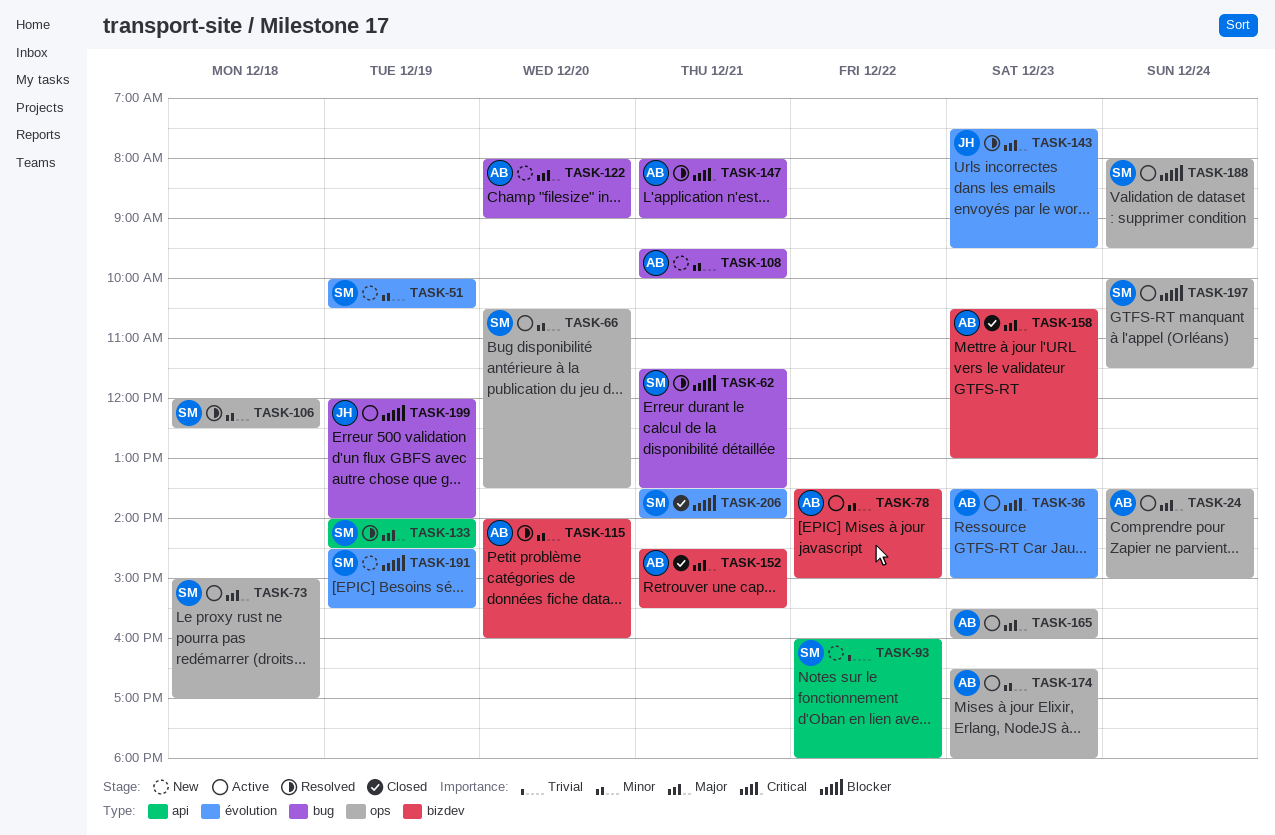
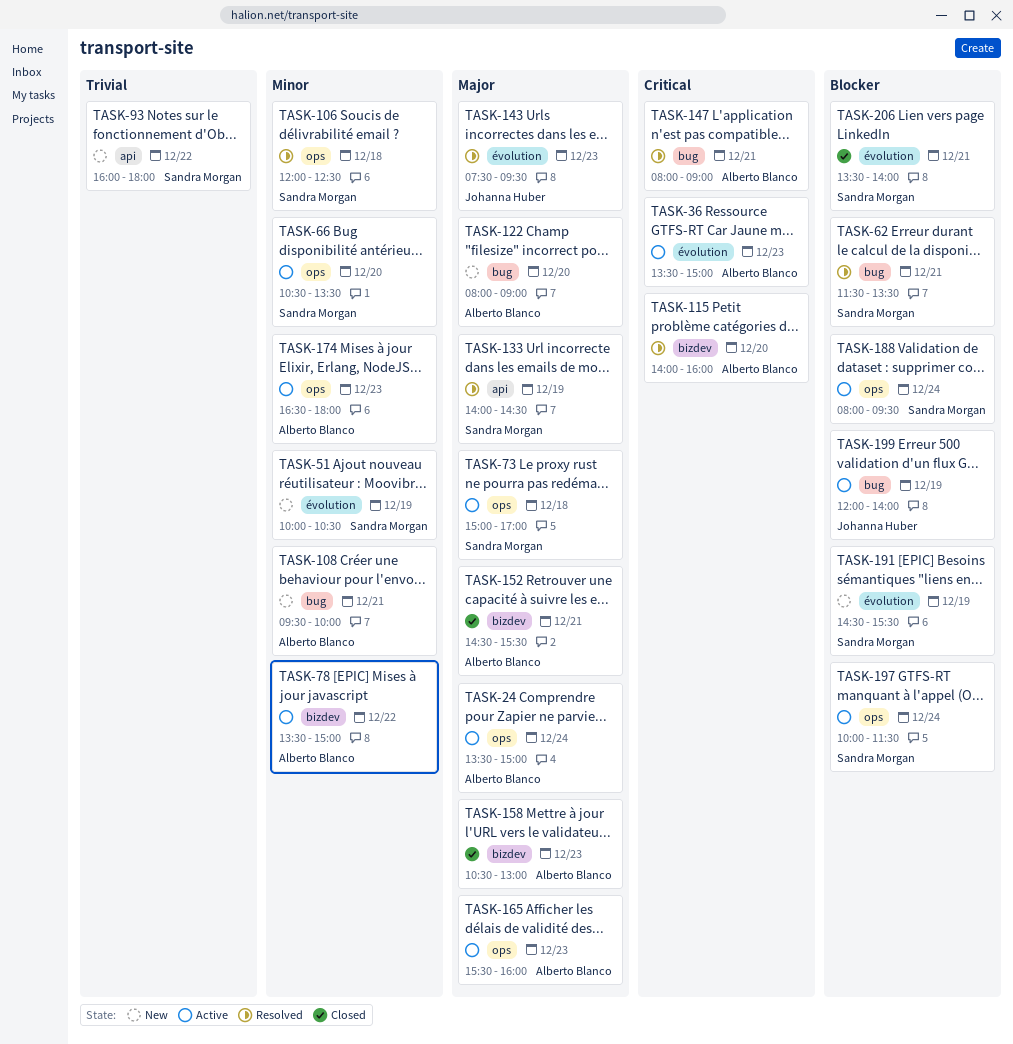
TASK-115, priority: Minor -> Critical

